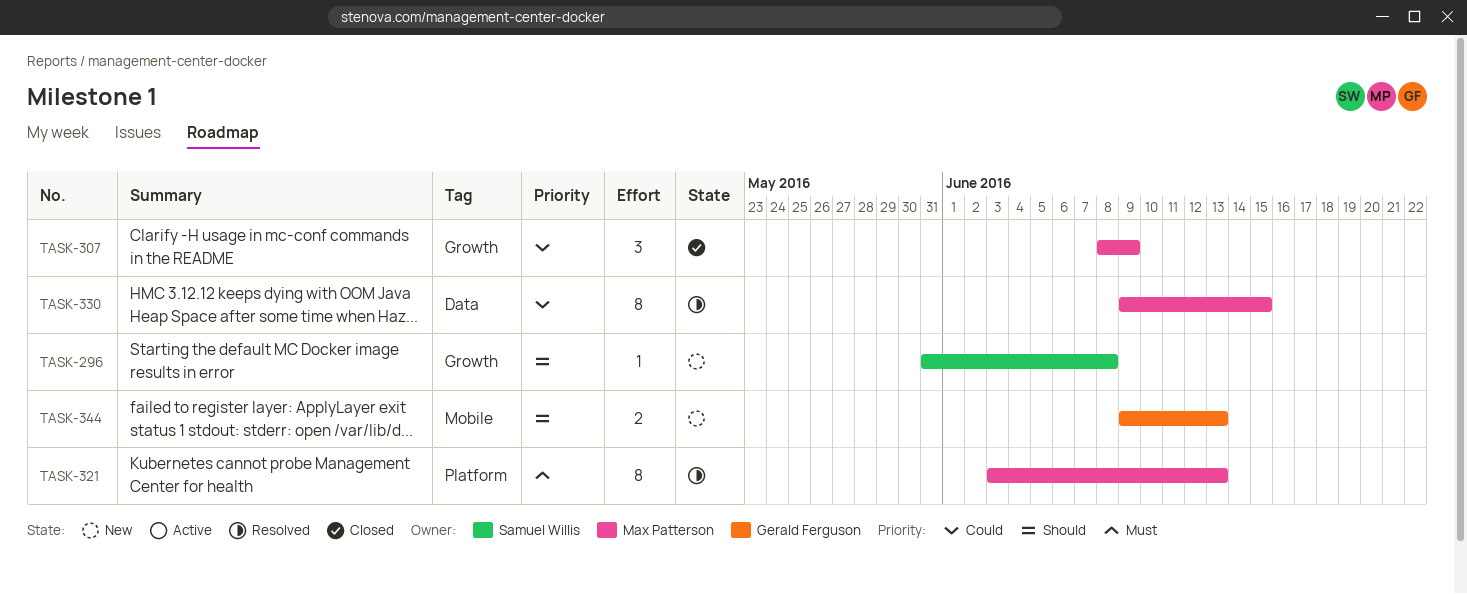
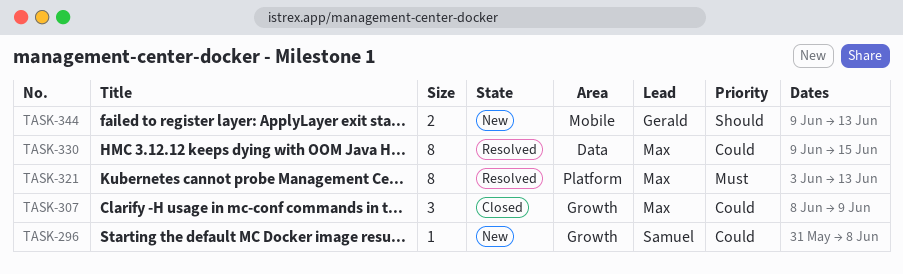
TASK-296, priority: Should -> Could

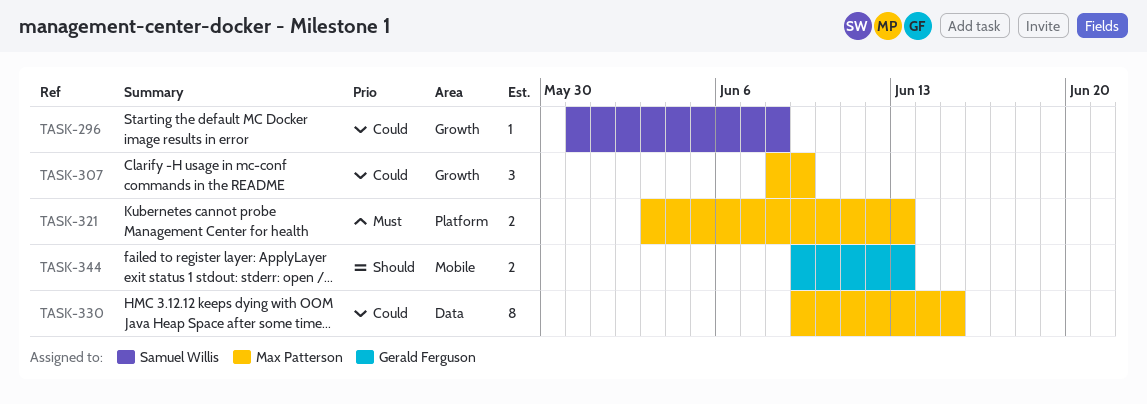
TASK-321, estimate: 8 -> 2

